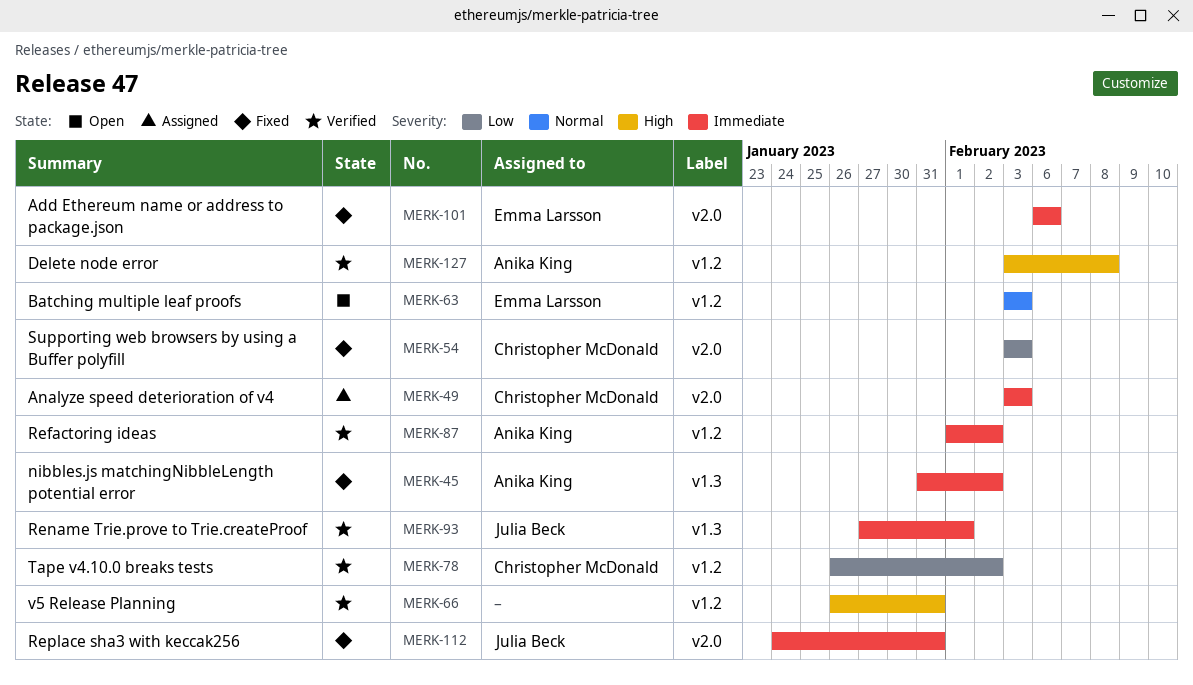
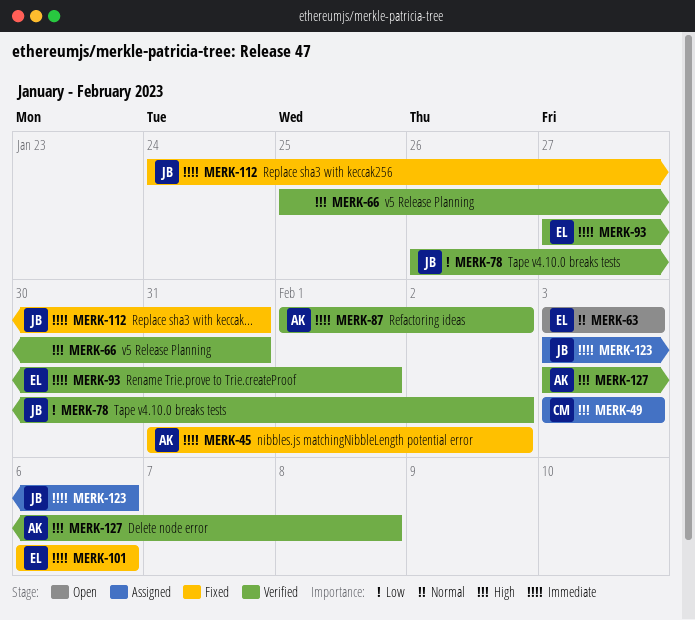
MERK-49, priority: Immediate -> High
MERK-54: present -> none
MERK-66, start: Jan 26 -> Jan 25
MERK-78, owner: Christopher McDonald -> Julia Beck
MERK-93, owner: Julia Beck -> Emma Larsson
MERK-123: none -> present

